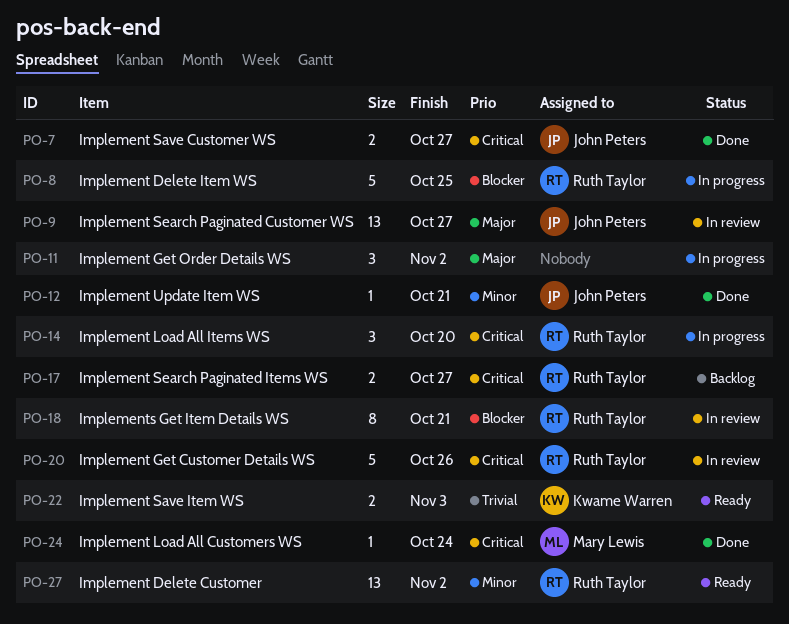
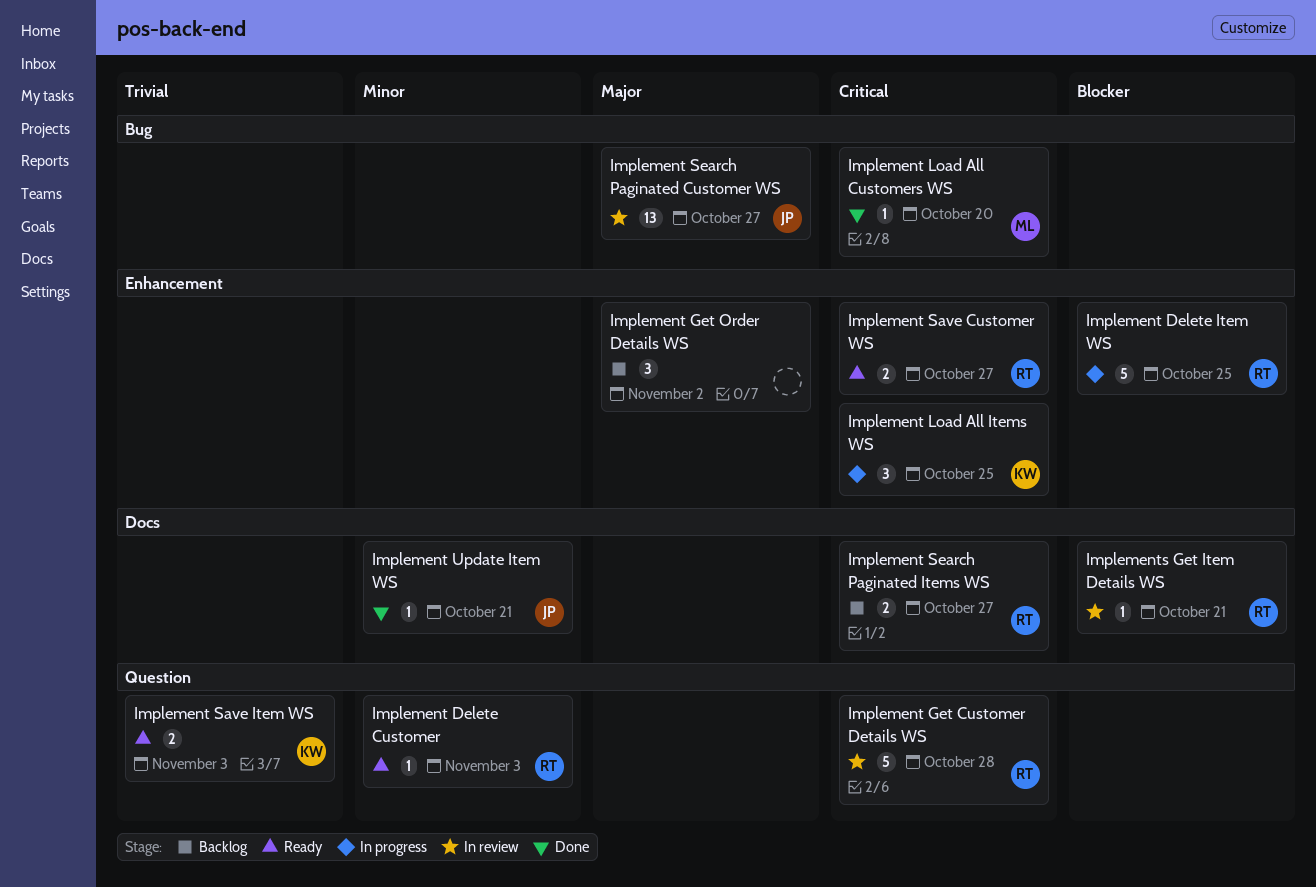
Implement Delete Customer, estimate: 13 -> 1
Implement Delete Customer, due: Nov 2 -> Nov 3
Implement Get Customer Details WS, due: Oct 26 -> Oct 28
Implement Get Order Details WS, status: In progress -> Backlog
Implement Load All Customers WS, due: Oct 24 -> Oct 20
Implement Load All Items WS, owner: Ruth Taylor -> Kwame Warren
Implement Load All Items WS, due: Oct 20 -> Oct 25
Implement Save Customer WS, status: Done -> Ready
Implement Save Customer WS, owner: John Peters -> Ruth Taylor
Implements Get Item Details WS, estimate: 8 -> 1

